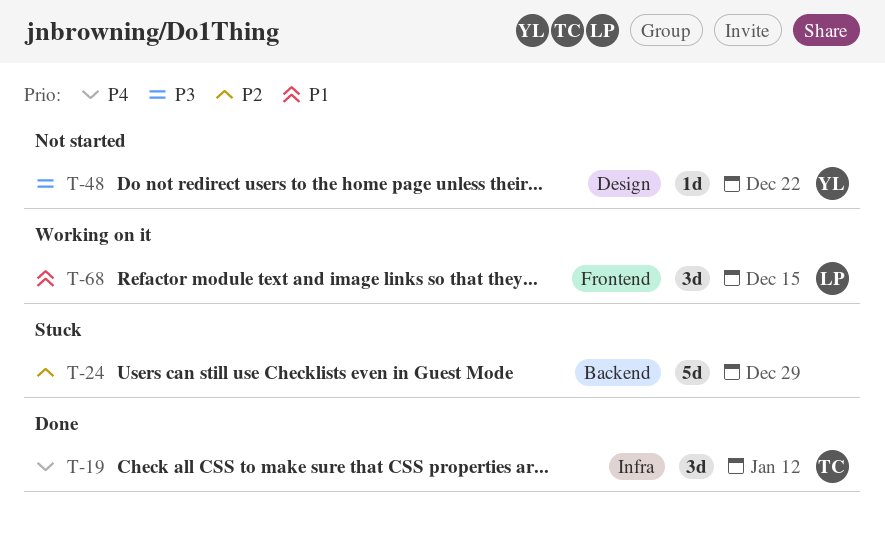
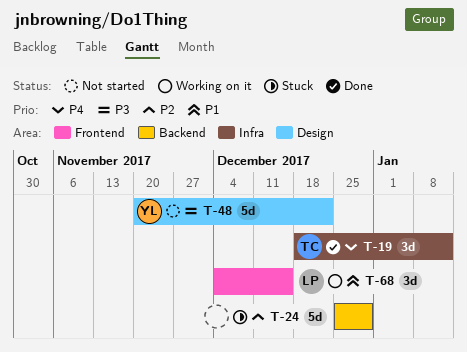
T-48, estimate: 1d -> 5d

